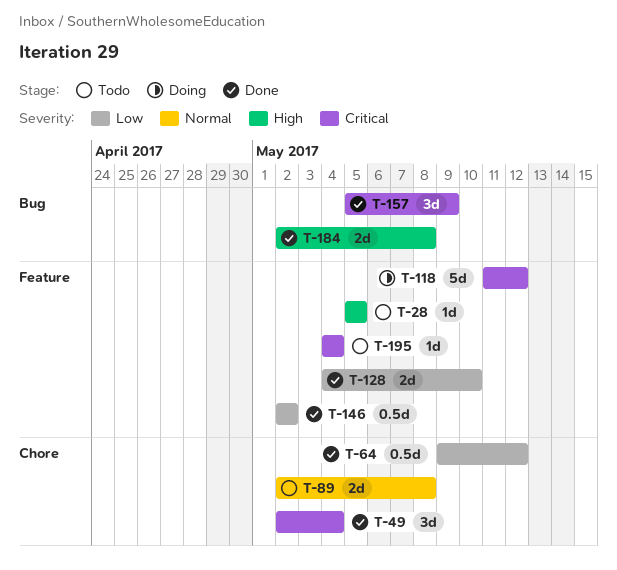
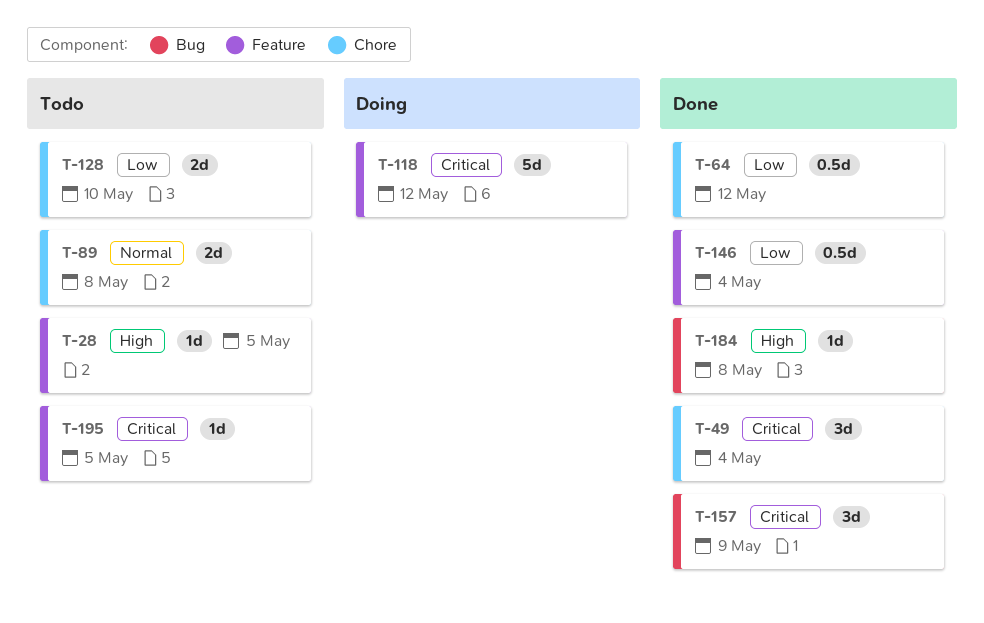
T-128, status: Done -> Todo
T-128, label: Feature -> Chore
T-146, due: May 2 -> May 4
T-184, estimate: 2d -> 1d
T-195, due: May 4 -> May 5

